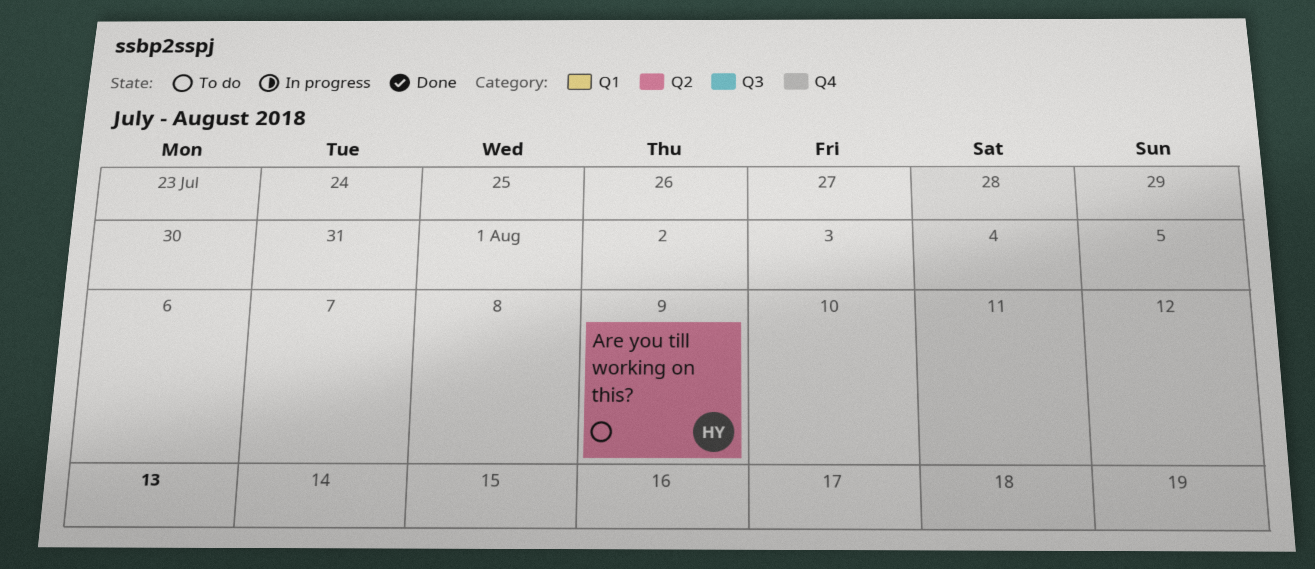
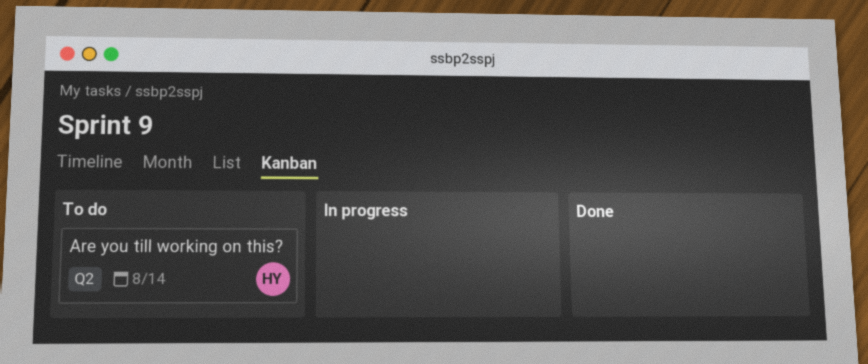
Are you till working on this?, due: Aug 9 -> Aug 14

